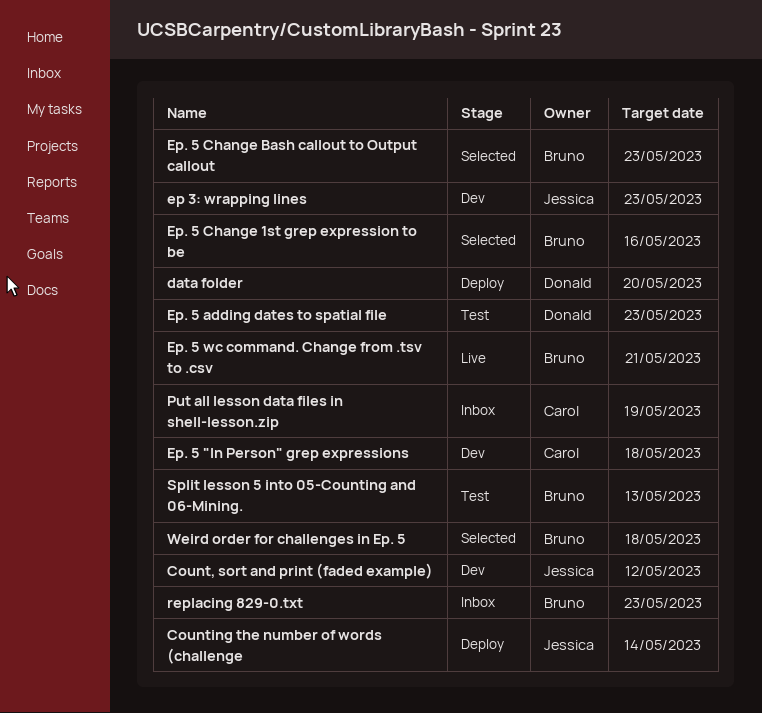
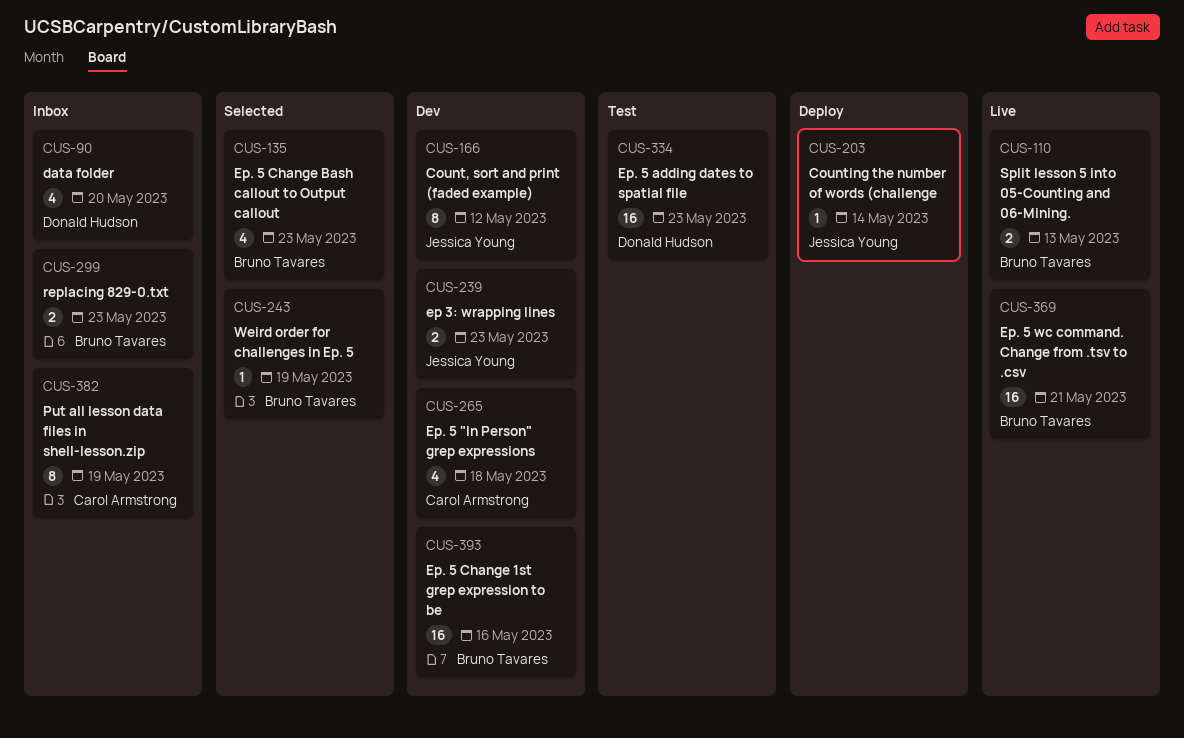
data folder, status: Deploy -> Inbox
Ep. 5 Change 1st grep expression to be, status: Selected -> Dev
Split lesson 5 into 05-Counting and 06-Mining., status: Test -> Live
Weird order for challenges in Ep. 5, due: May 18 -> May 19

